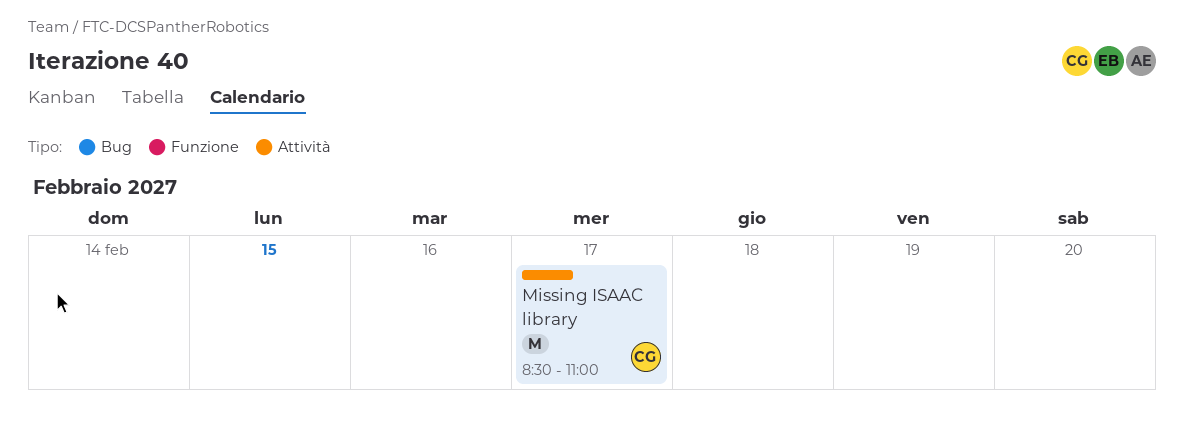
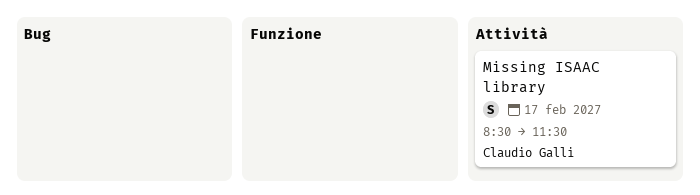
Missing ISAAC library, estimate: M -> S
Missing ISAAC library, ends: 11:00 -> 11:30

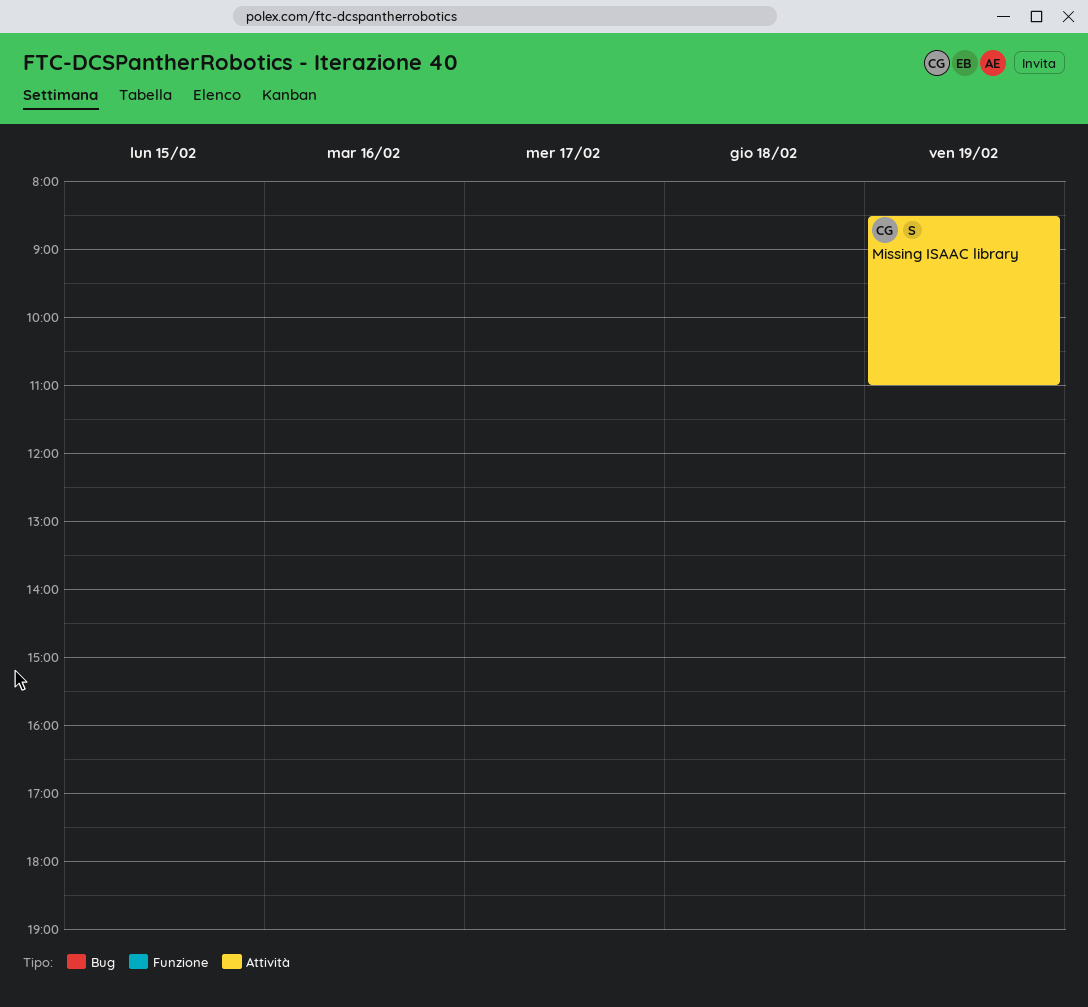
Missing ISAAC library, day: Feb 17 -> Feb 19
Missing ISAAC library, ends: 11:30 -> 11:00

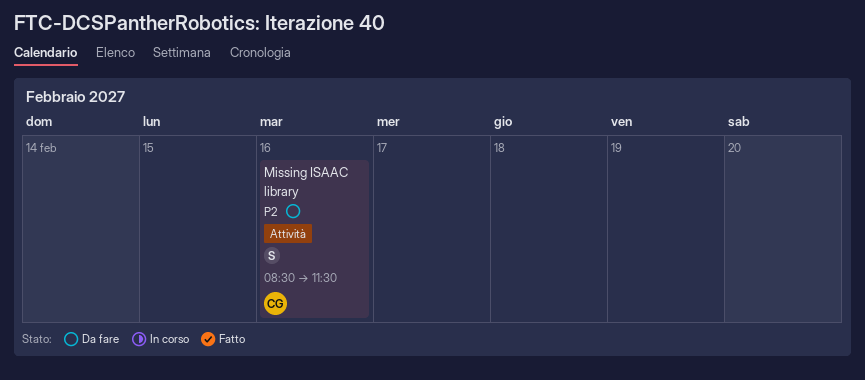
Missing ISAAC library, day: Feb 19 -> Feb 16
Missing ISAAC library, ends: 11:00 -> 11:30

